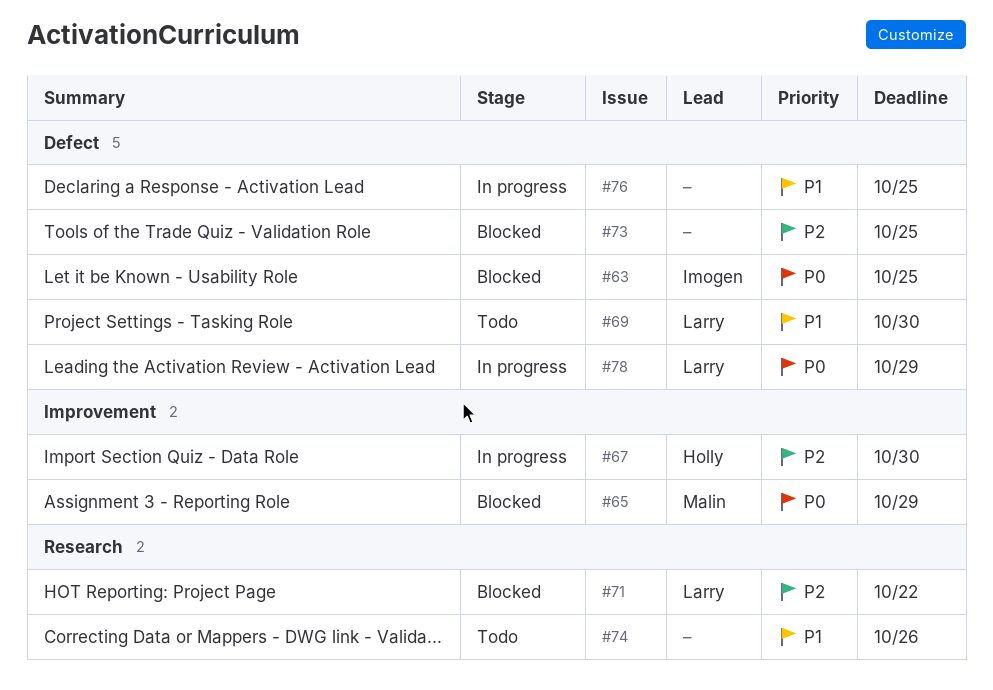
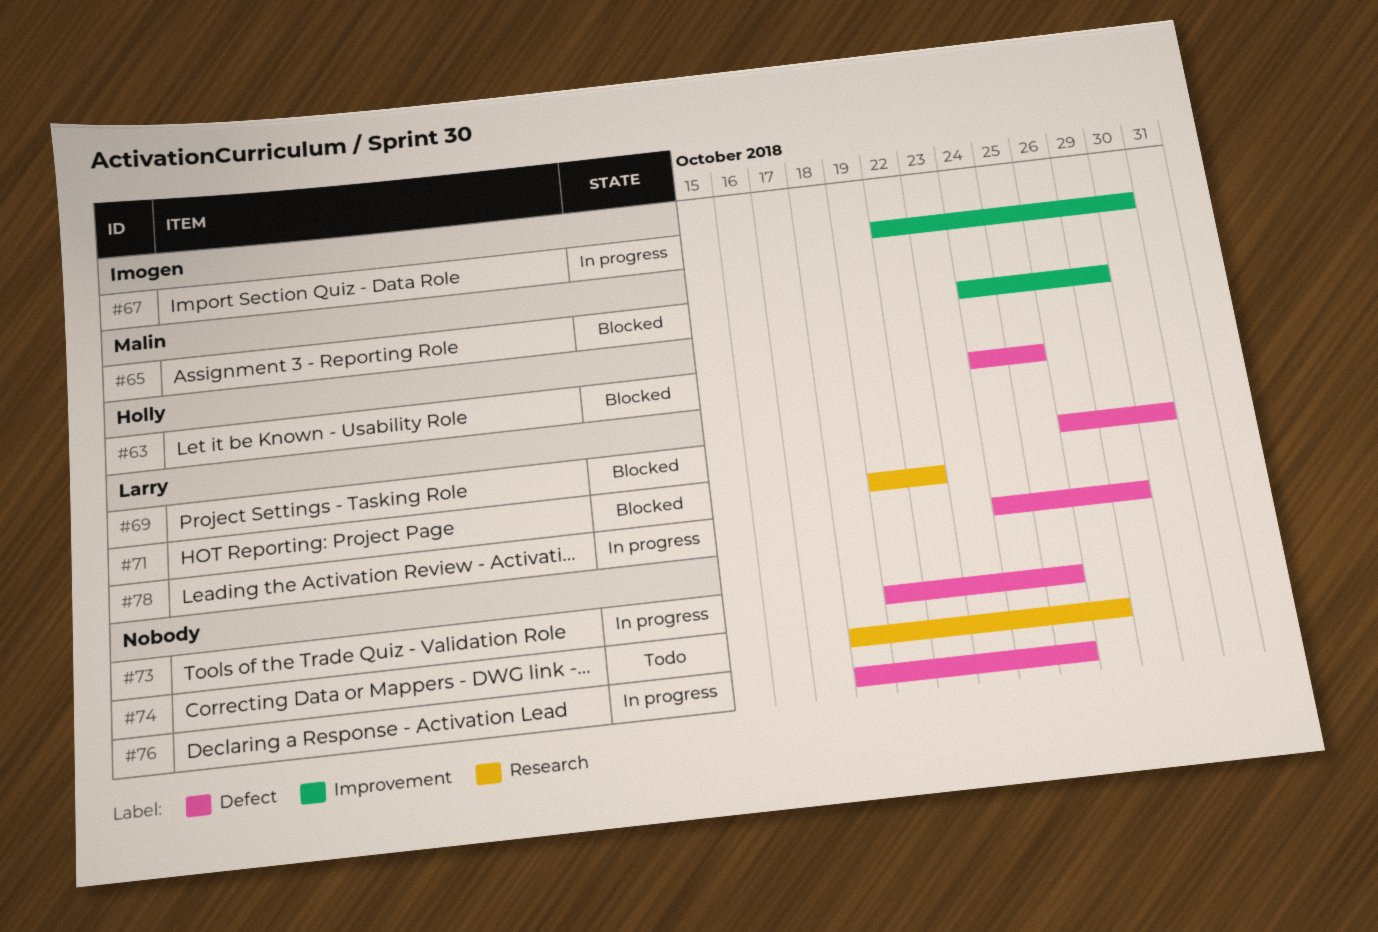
#63, owner: Imogen -> Holly
#67, owner: Holly -> Imogen
#69, status: Todo -> Blocked
#73, status: Blocked -> In progress

